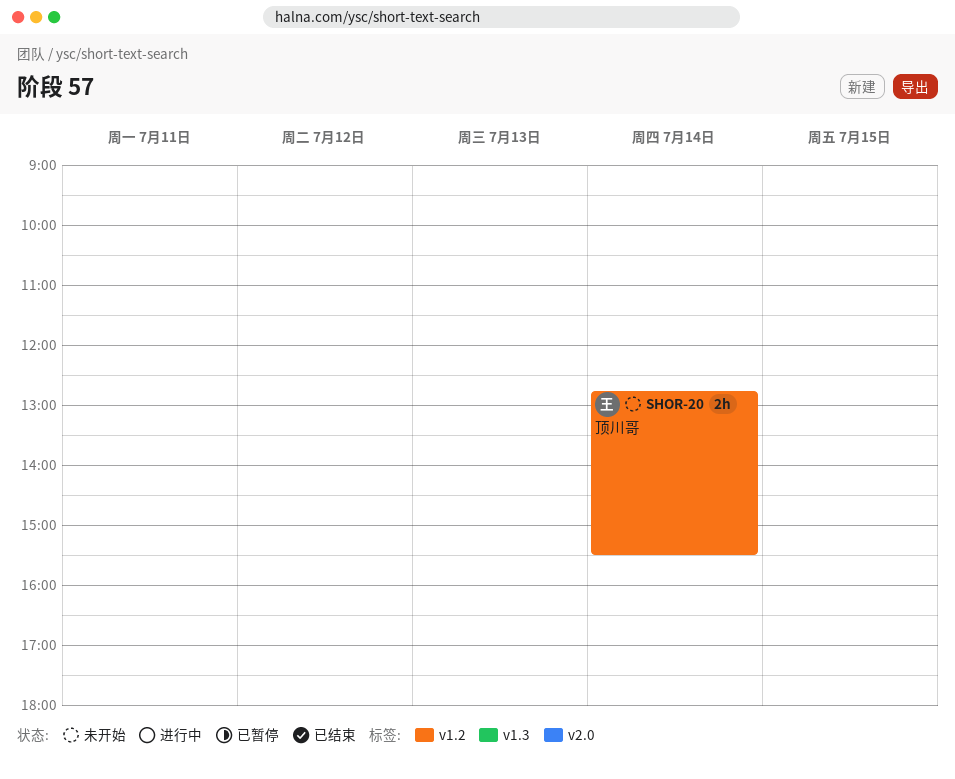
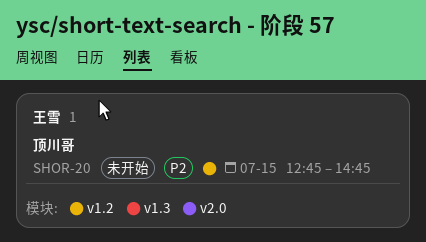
SHOR-20, day: Jul 14 -> Jul 15
SHOR-20, ends: 15:30 -> 14:45

